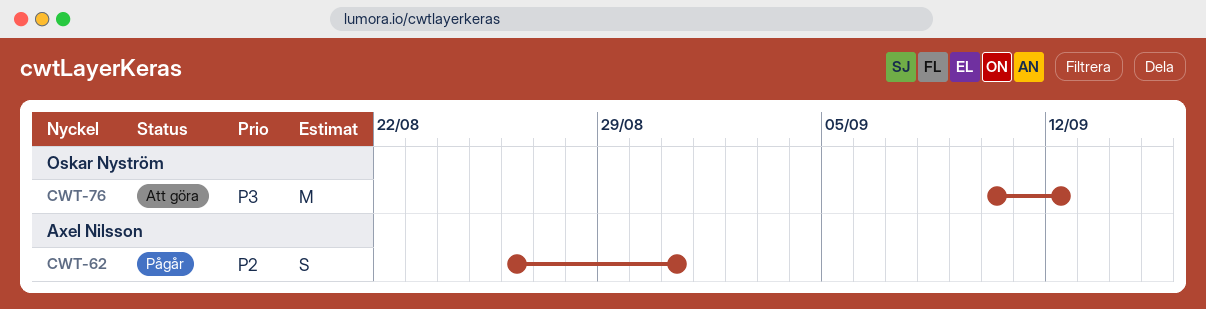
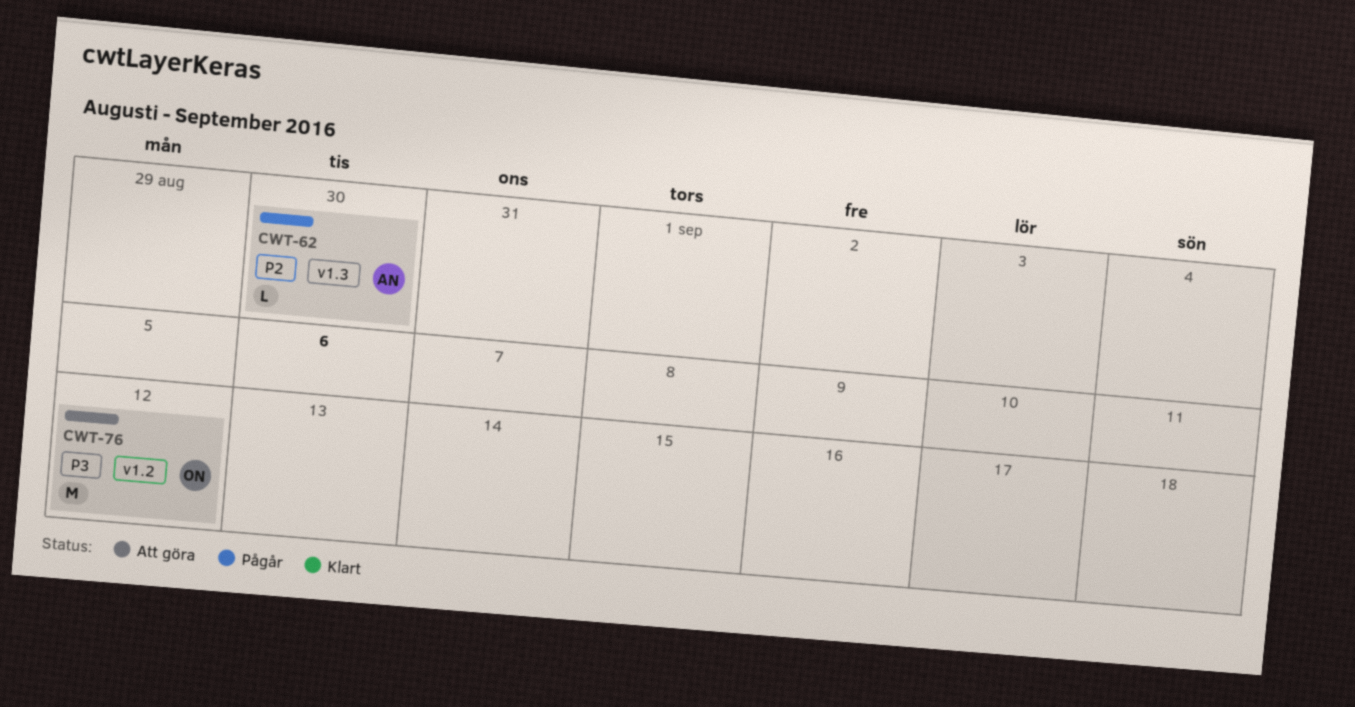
CWT-62, estimate: S -> L
CWT-62, due: Aug 31 -> Aug 30

